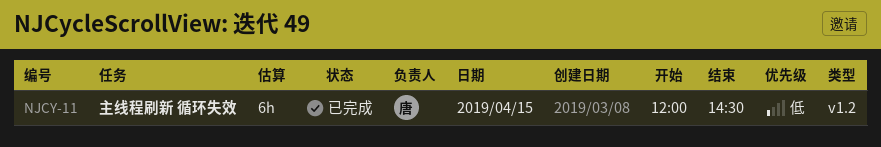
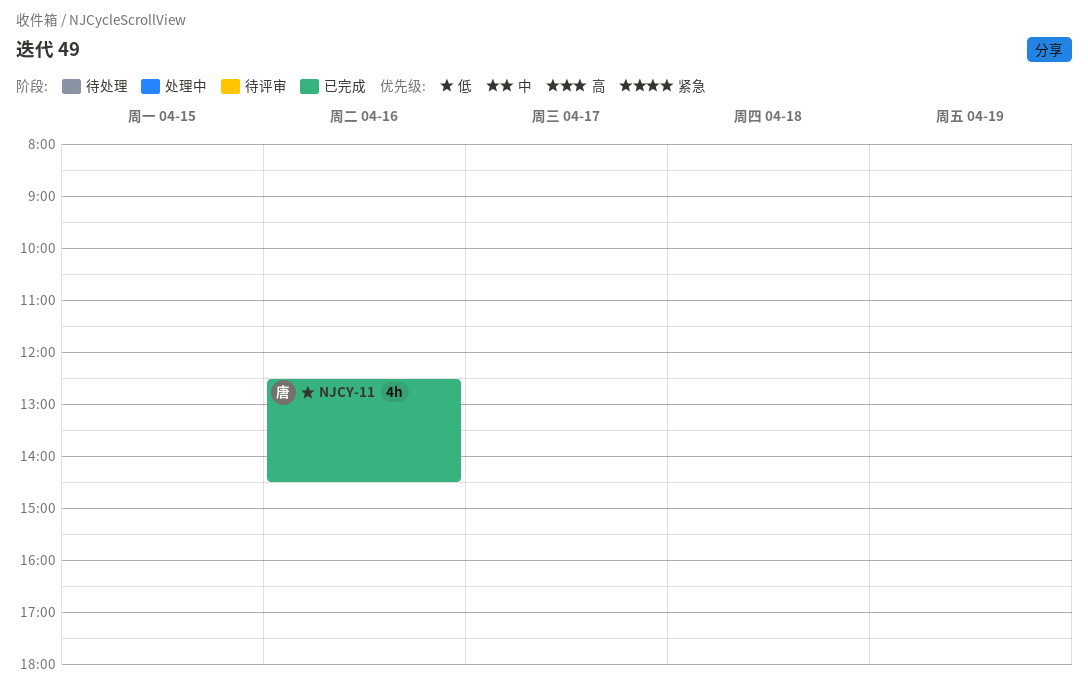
NJCY-11, estimate: 6h -> 4h
NJCY-11, day: Apr 15 -> Apr 16
NJCY-11, begins: 12:00 -> 12:30

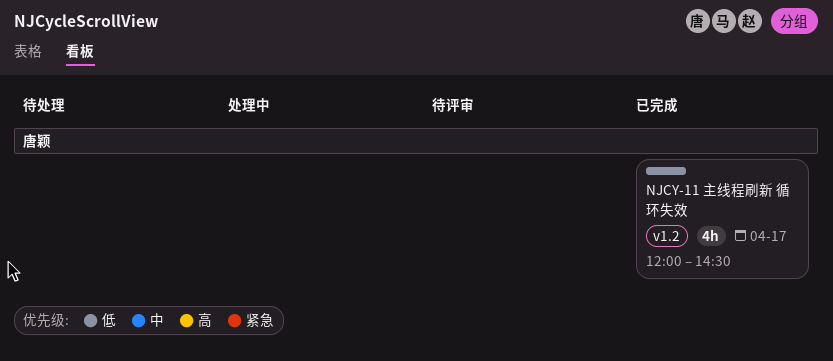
NJCY-11, day: Apr 16 -> Apr 17
NJCY-11, begins: 12:30 -> 12:00

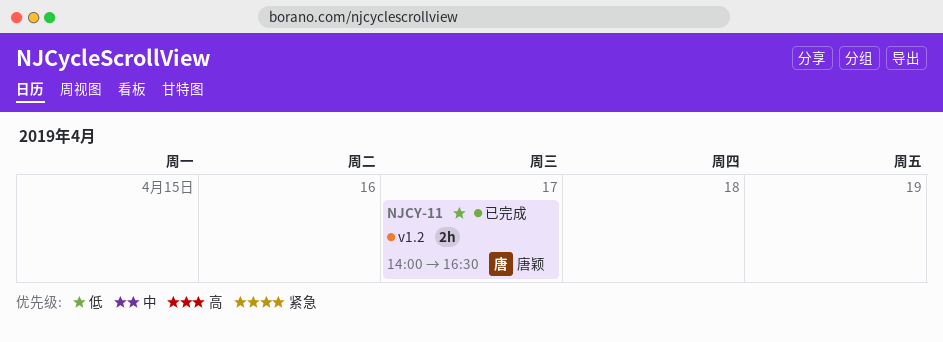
NJCY-11, estimate: 4h -> 2h
NJCY-11, begins: 12:00 -> 14:00
NJCY-11, ends: 14:30 -> 16:30

